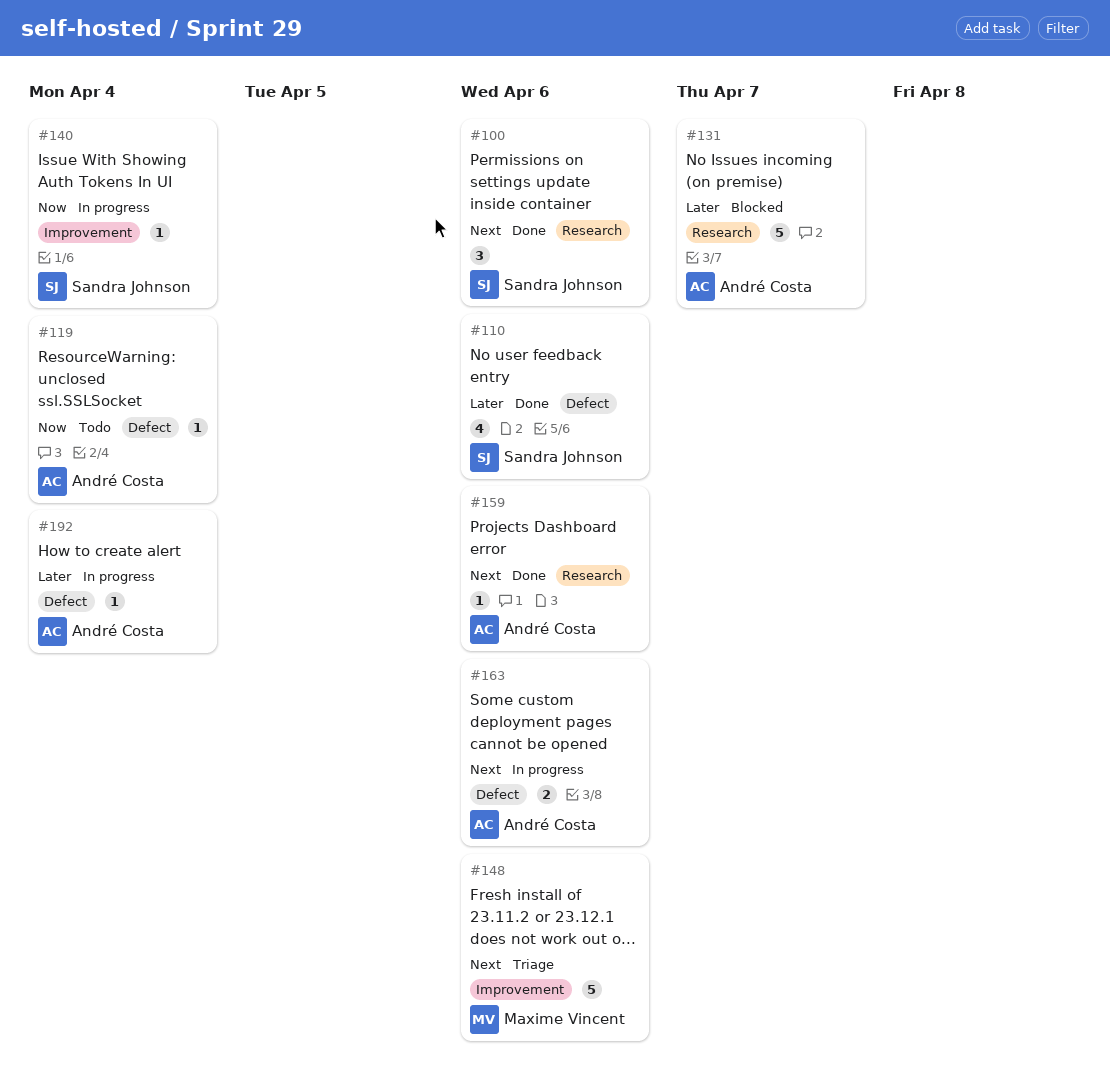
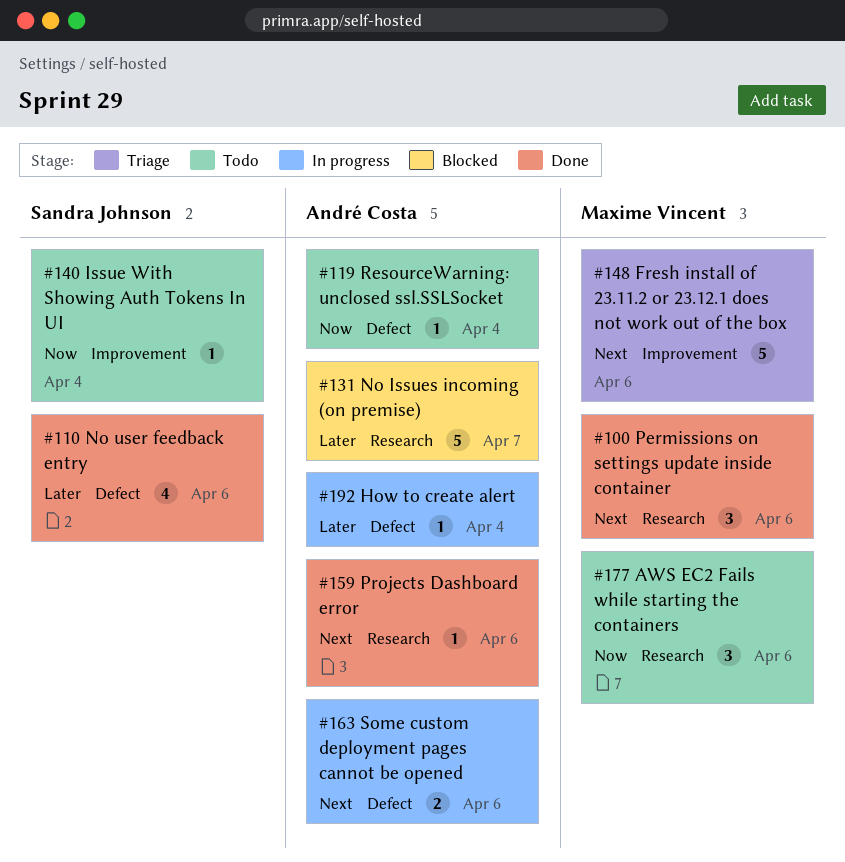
#100, owner: Sandra Johnson -> Maxime Vincent
#140, status: In progress -> Todo
#177: none -> present

